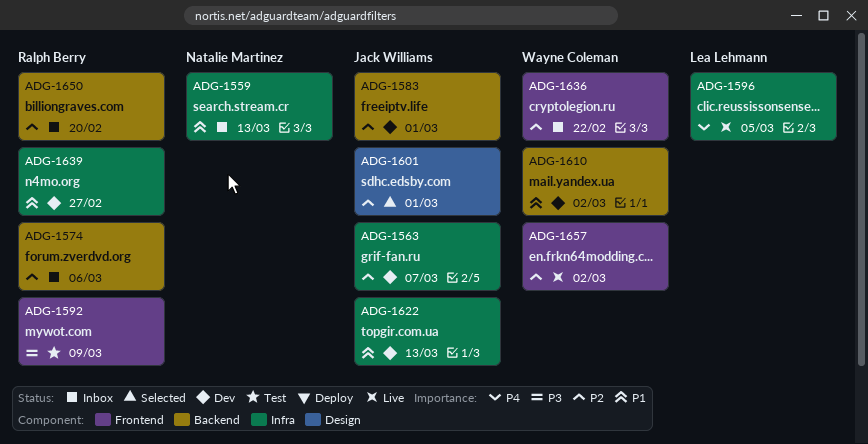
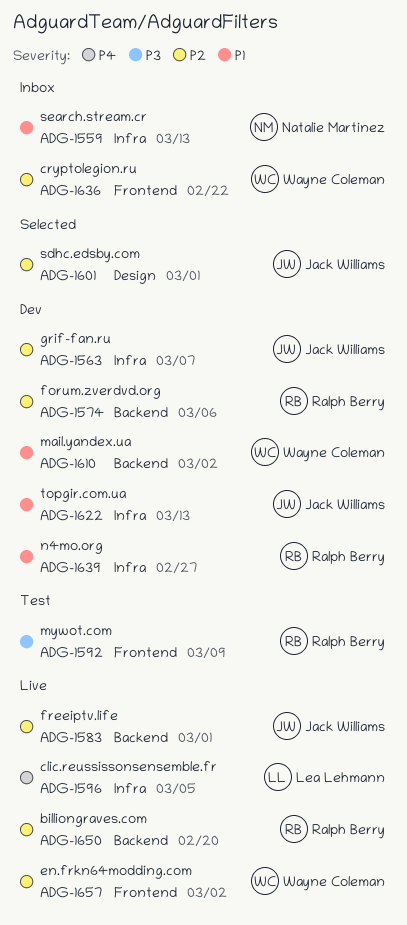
ADG-1574, status: Inbox -> Dev
ADG-1583, status: Dev -> Live
ADG-1650, status: Inbox -> Live

